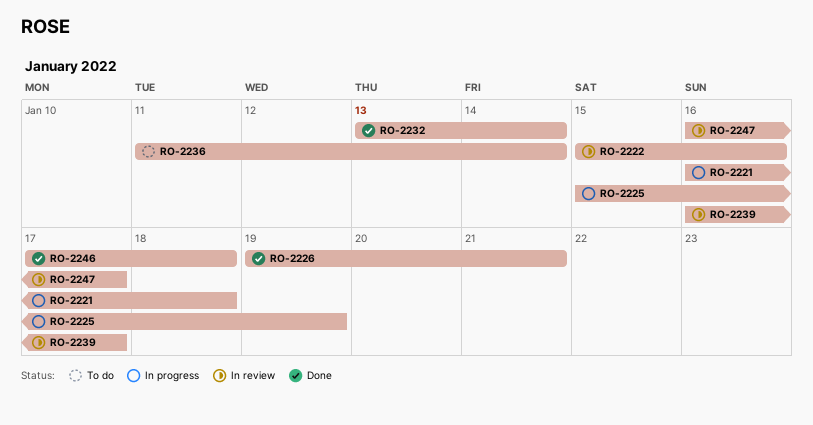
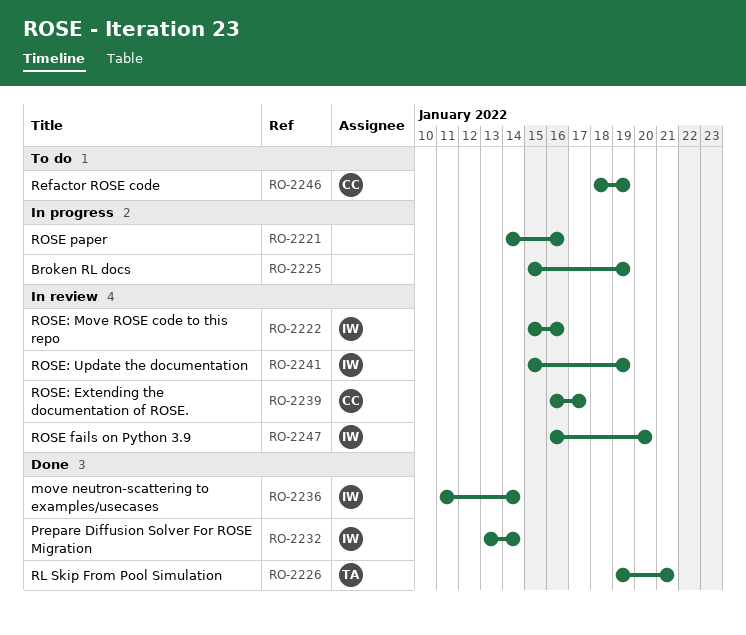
RO-2221, start: Jan 16 -> Jan 14
RO-2221, due: Jan 18 -> Jan 16
RO-2236, status: To do -> Done
RO-2241: none -> present
RO-2246, status: Done -> To do
RO-2246, start: Jan 17 -> Jan 18
RO-2246, due: Jan 18 -> Jan 19
RO-2247, due: Jan 17 -> Jan 20

